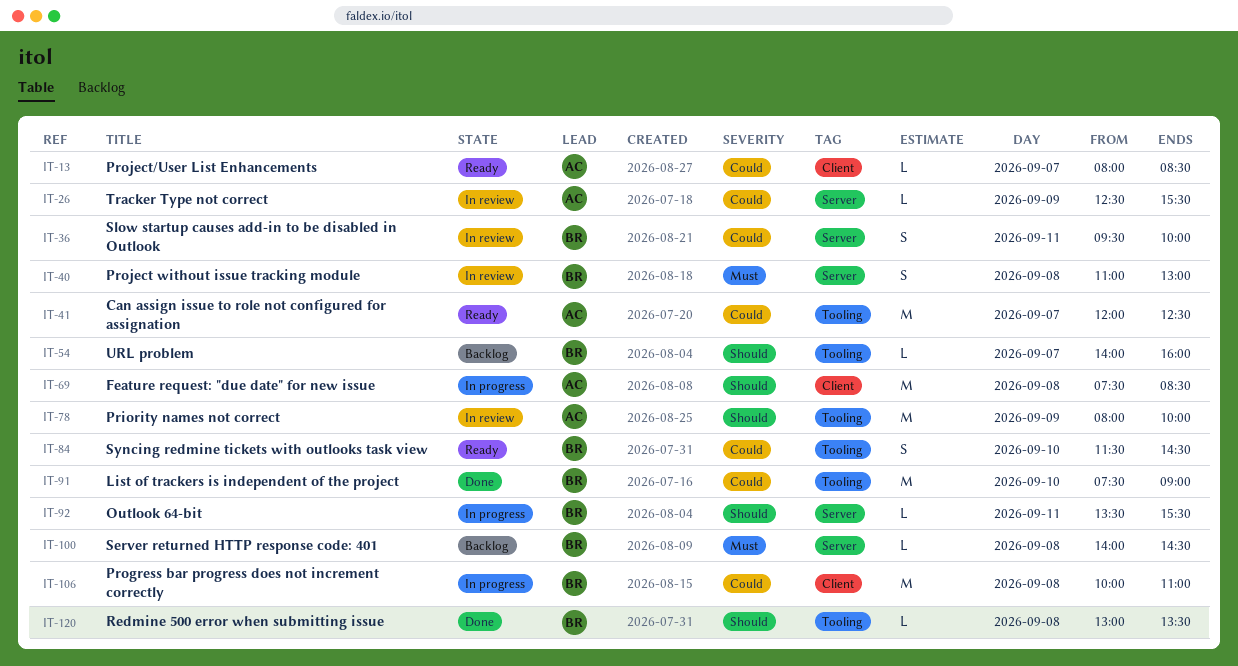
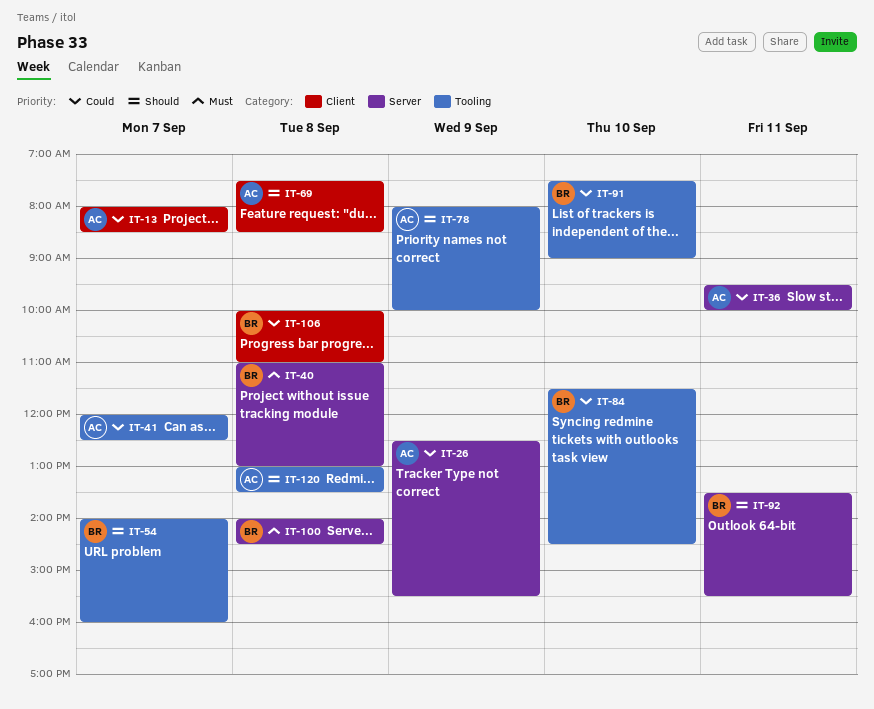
IT-36, owner: BR -> AC
IT-120, owner: BR -> AC

